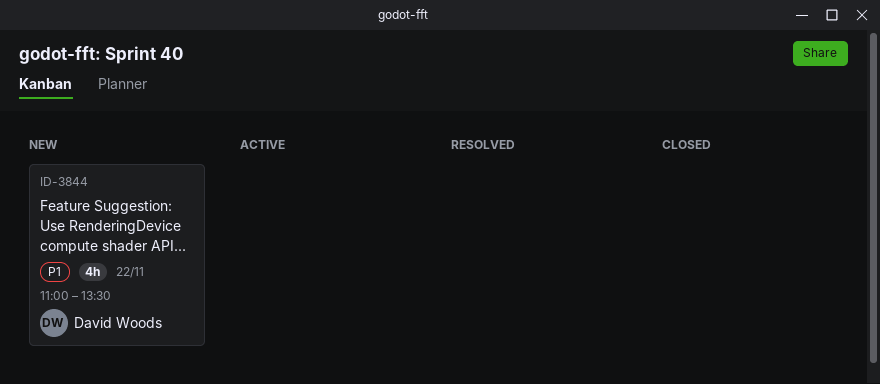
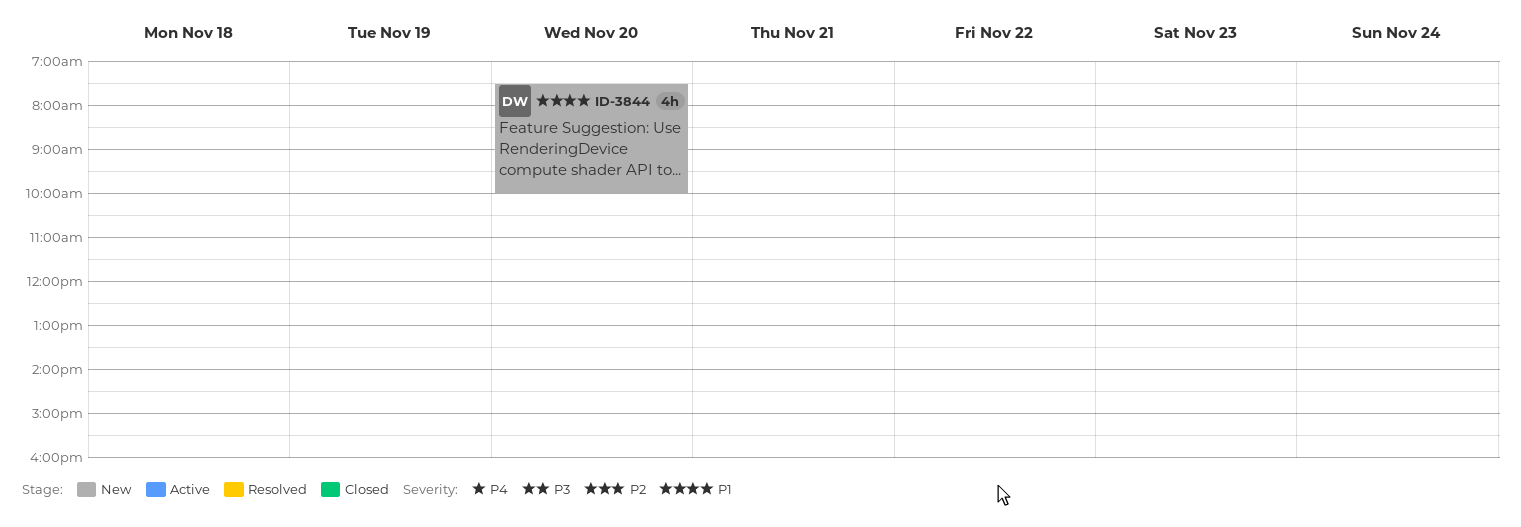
ID-3844, day: Nov 22 -> Nov 20
ID-3844, begins: 11:00 -> 07:30
ID-3844, ends: 13:30 -> 10:00

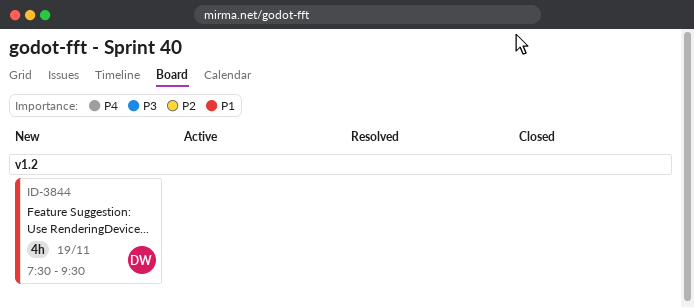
ID-3844, day: Nov 20 -> Nov 19
ID-3844, ends: 10:00 -> 09:30

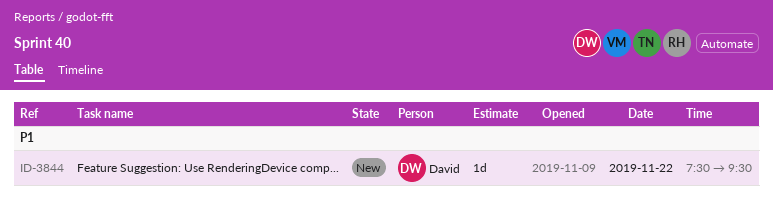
ID-3844, estimate: 4h -> 1d
ID-3844, day: Nov 19 -> Nov 22

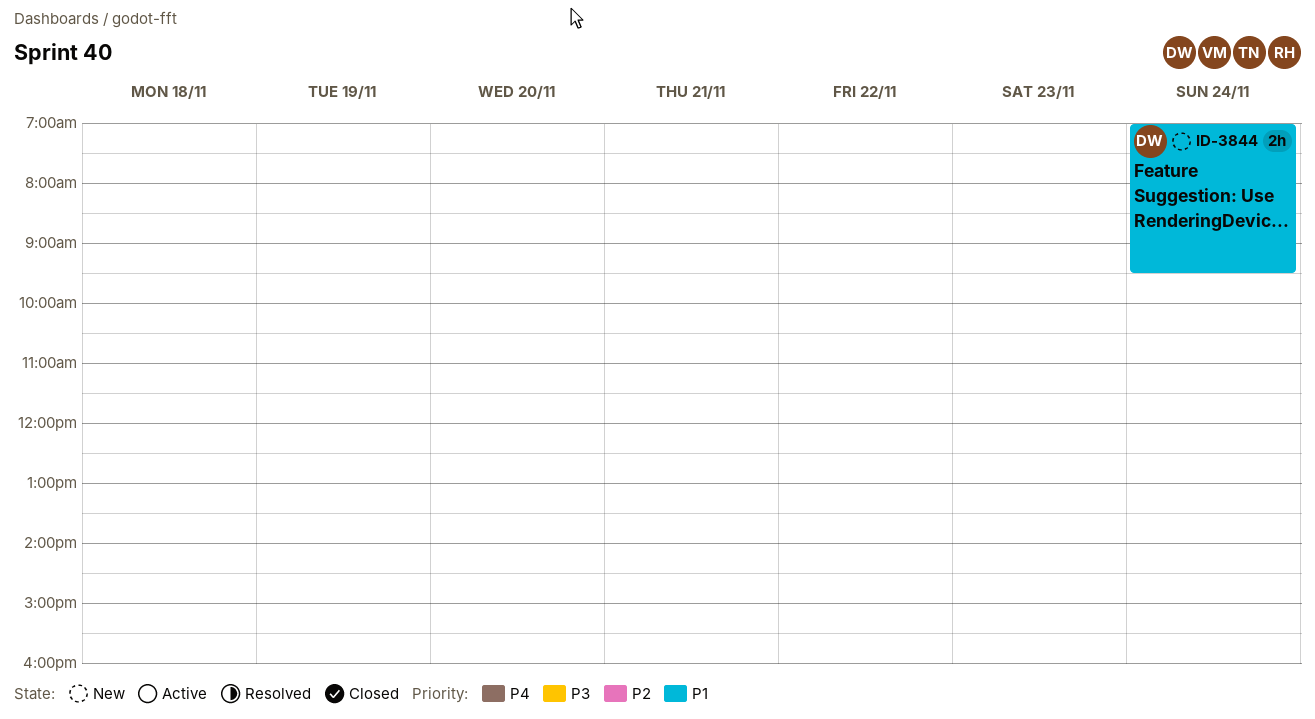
ID-3844, estimate: 1d -> 2h
ID-3844, day: Nov 22 -> Nov 24
ID-3844, begins: 07:30 -> 07:00

